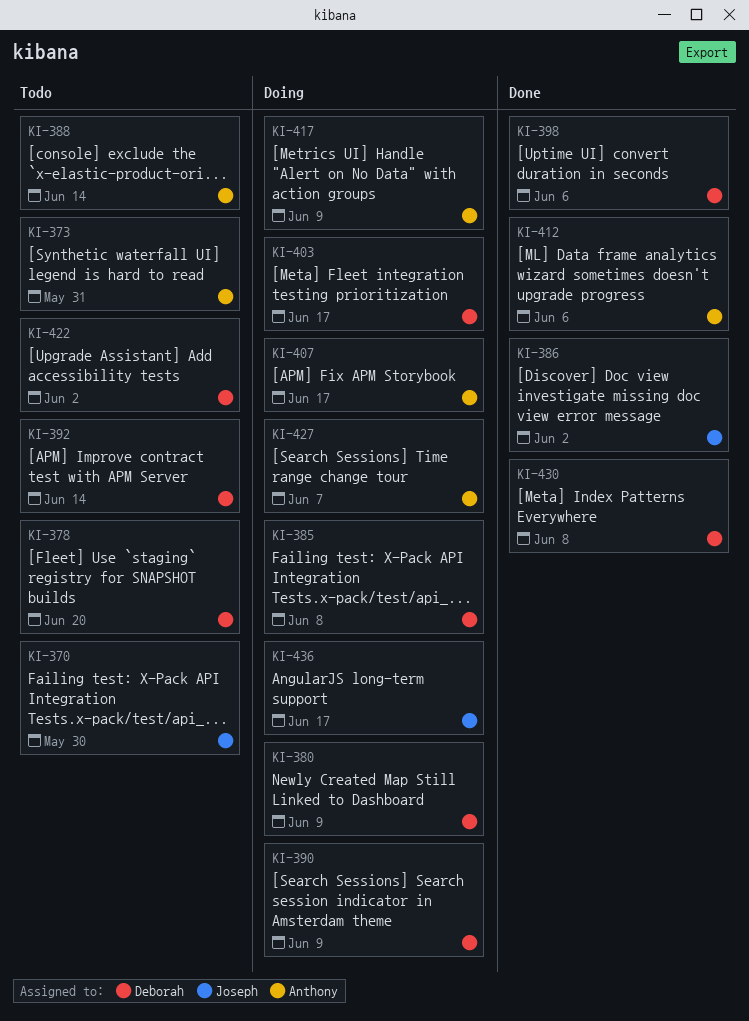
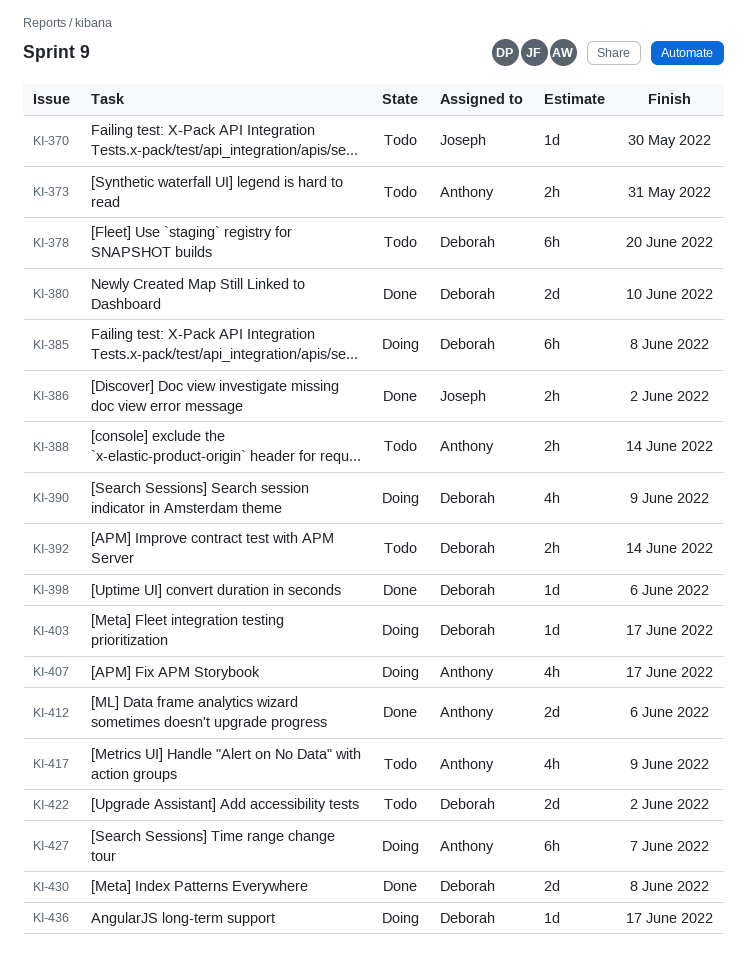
KI-380, status: Doing -> Done
KI-380, due: Jun 9 -> Jun 10
KI-417, status: Doing -> Todo
KI-436, owner: Joseph -> Deborah

